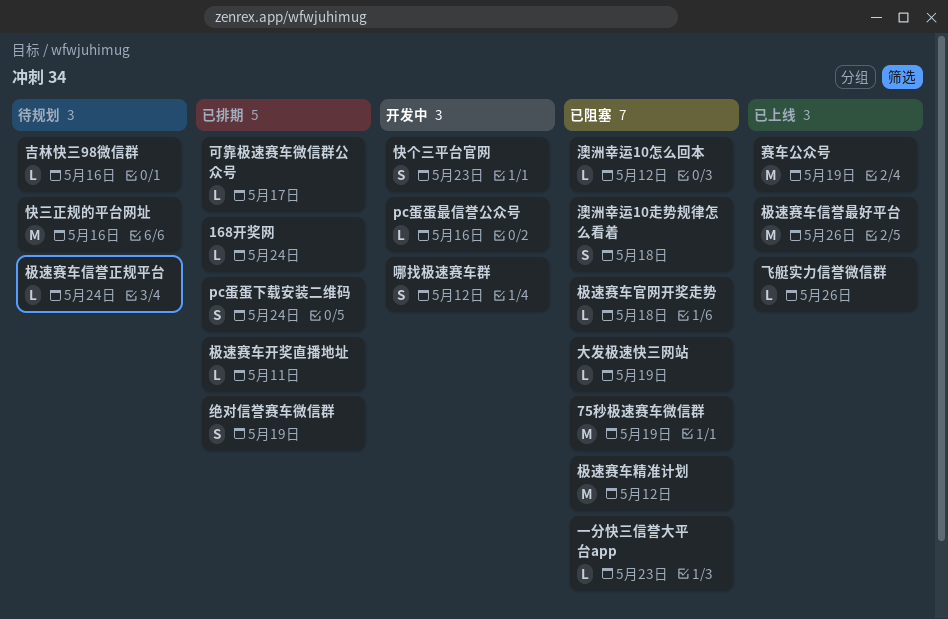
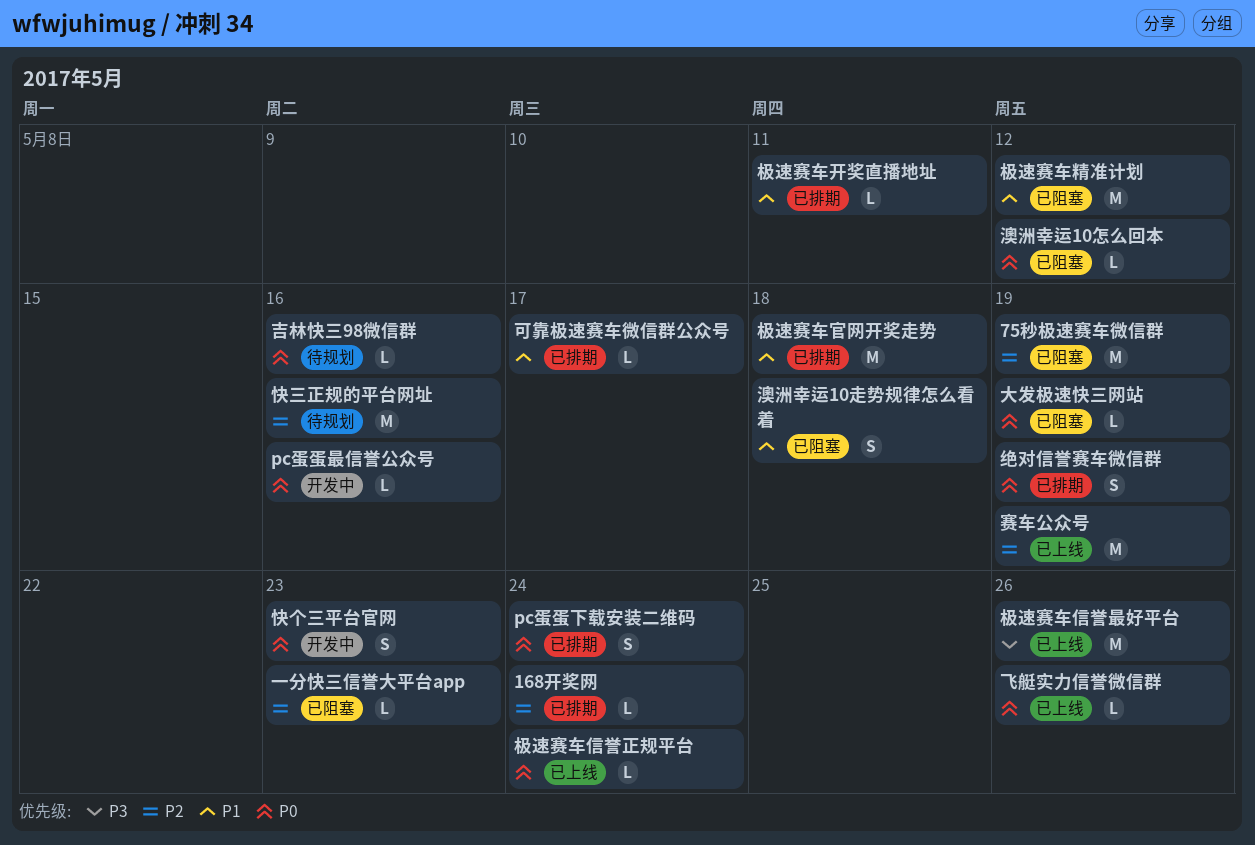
哪找极速赛车群: present -> none
极速赛车信誉正规平台, status: 待规划 -> 已上线
极速赛车官网开奖走势, status: 已阻塞 -> 已排期
极速赛车官网开奖走势, estimate: L -> M

